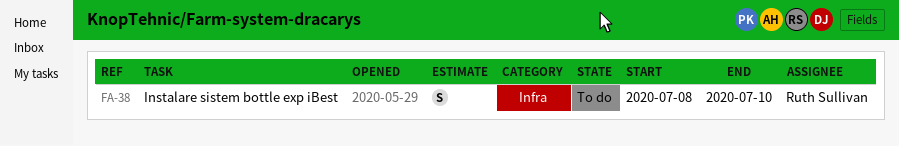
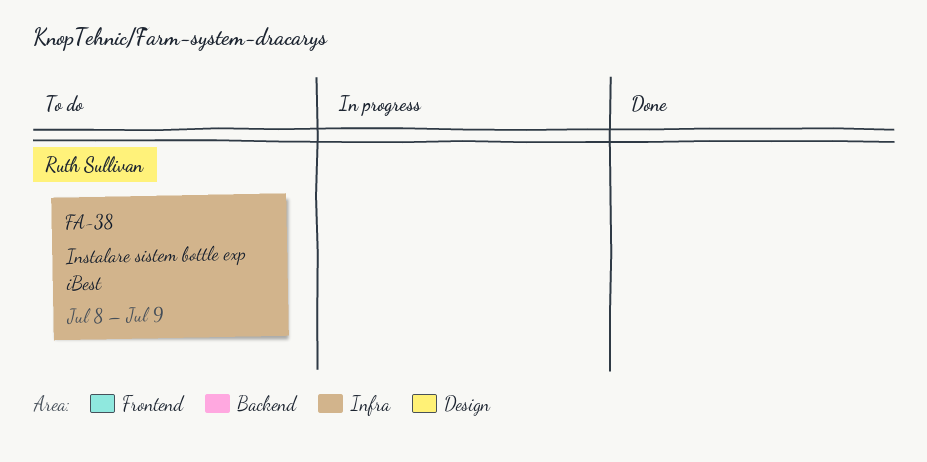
FA-38, due: Jul 10 -> Jul 9

